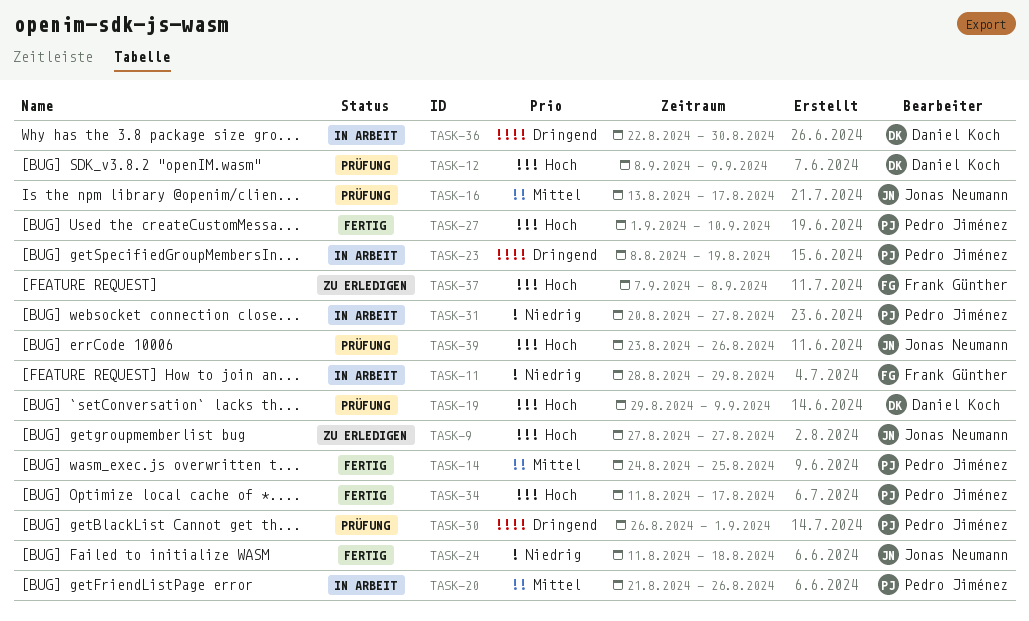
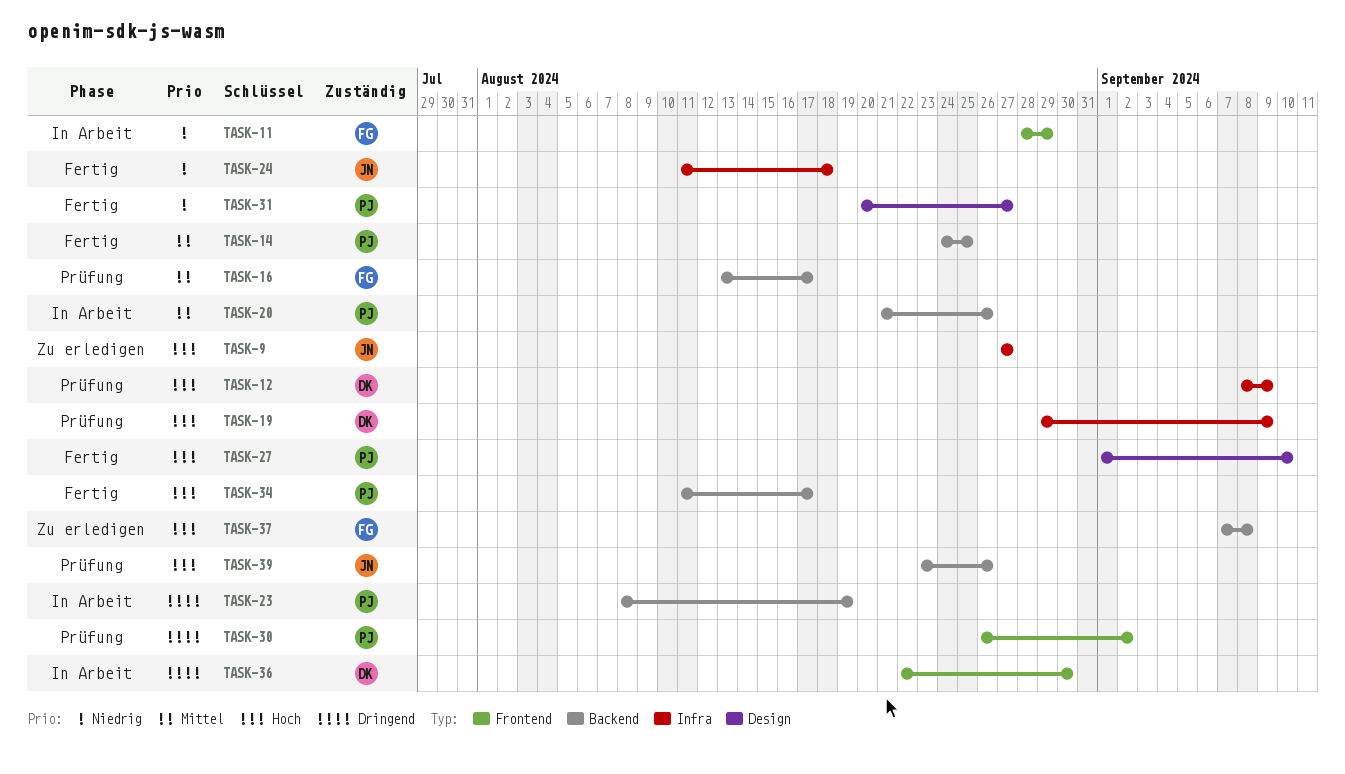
TASK-16, owner: Jonas Neumann -> Frank Günther
TASK-30, due: Sep 1 -> Sep 2
TASK-31, status: In Arbeit -> Fertig

